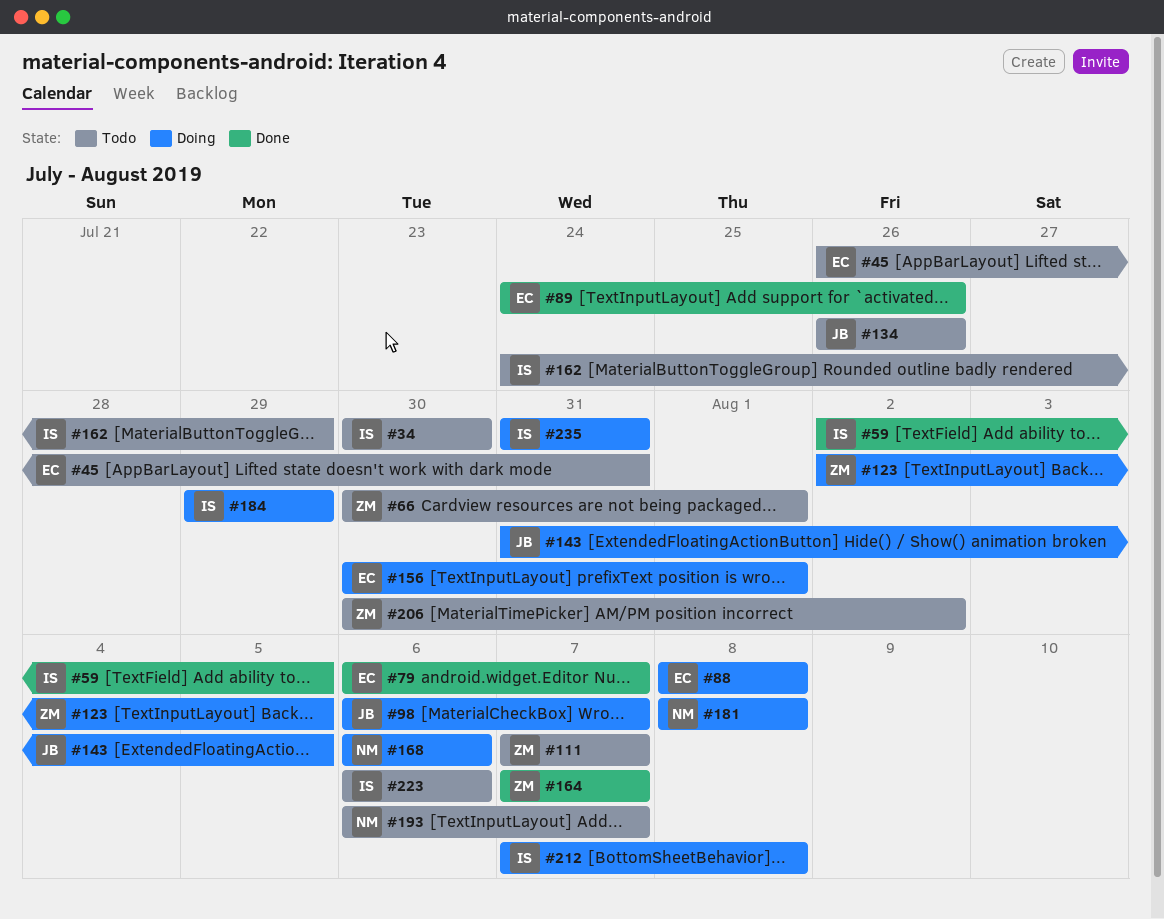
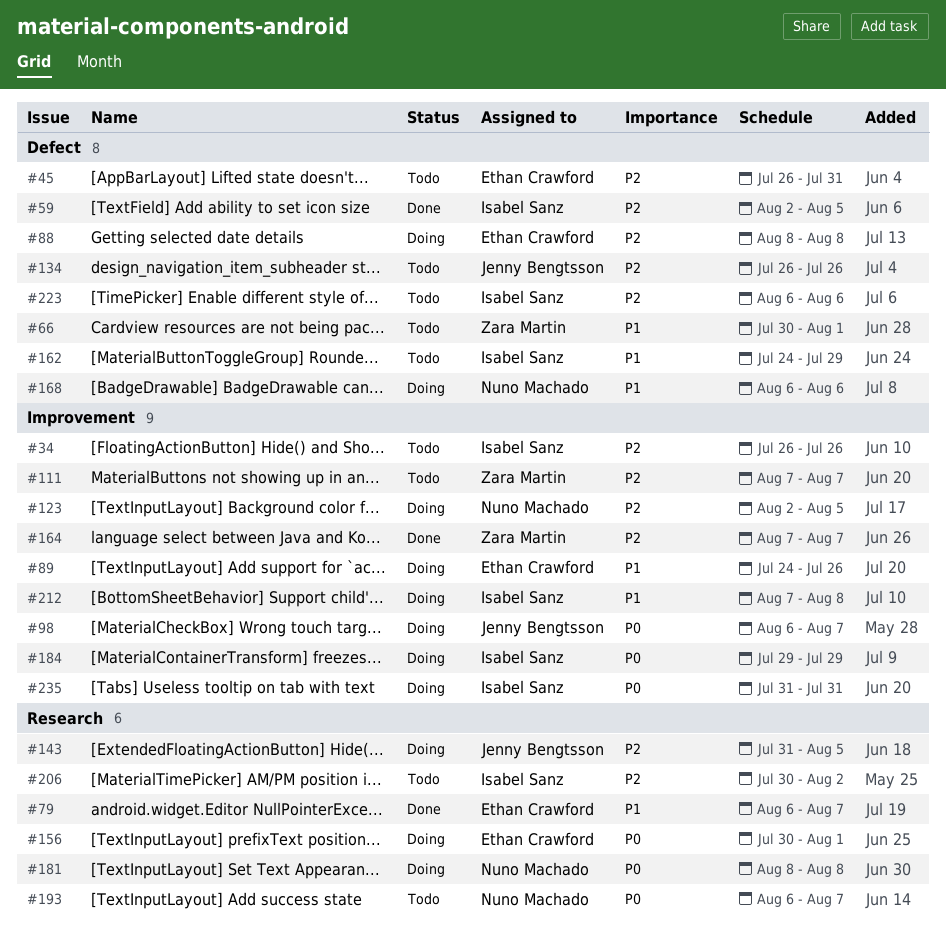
#34, start: Jul 30 -> Jul 26
#34, due: Jul 30 -> Jul 26
#89, status: Done -> Doing
#123, owner: Zara Martin -> Nuno Machado
#206, owner: Zara Martin -> Isabel Sanz

